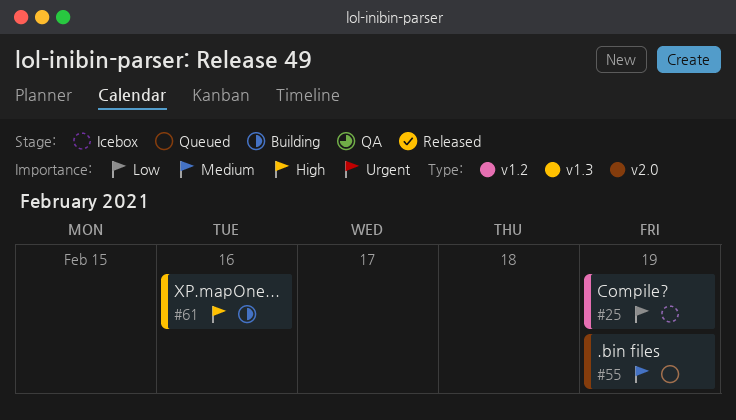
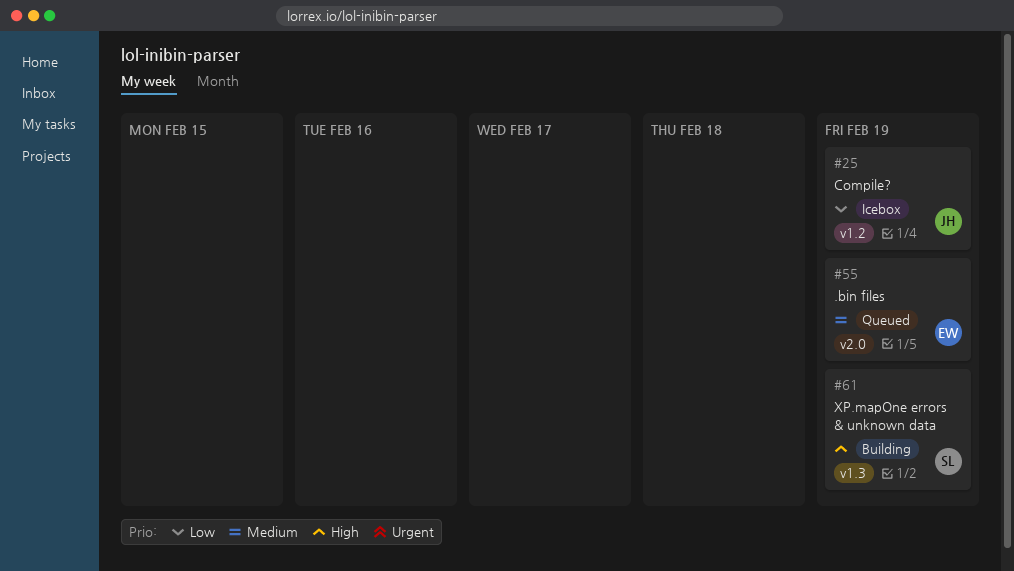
#61, due: Feb 16 -> Feb 19

